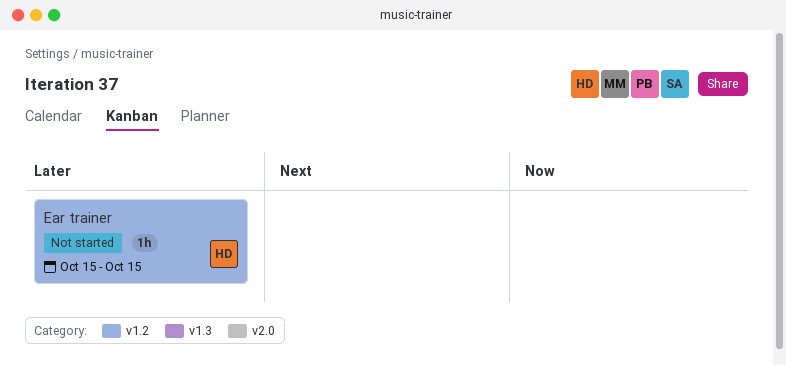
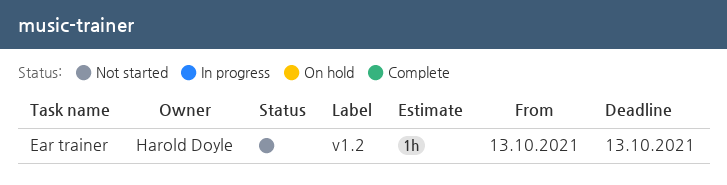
Ear trainer, start: Oct 15 -> Oct 13
Ear trainer, due: Oct 15 -> Oct 13

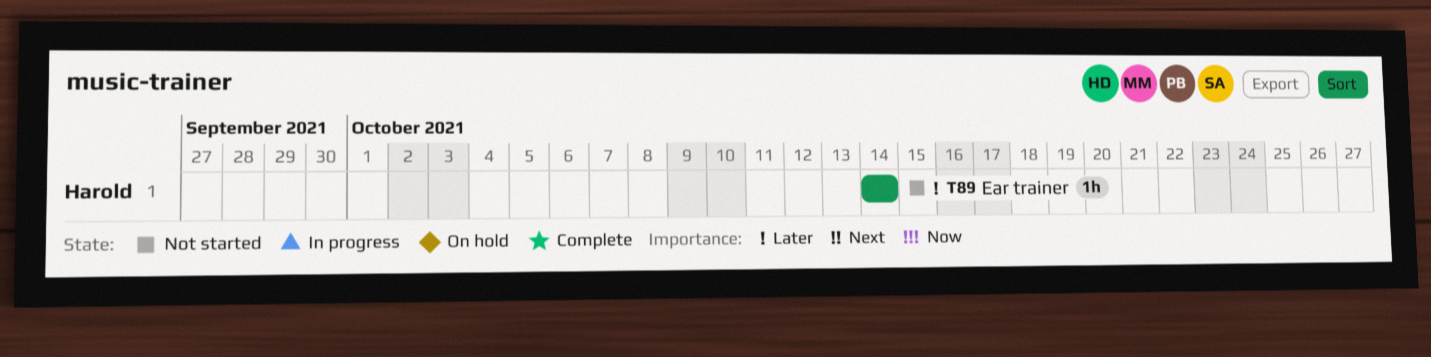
Ear trainer, start: Oct 13 -> Oct 14
Ear trainer, due: Oct 13 -> Oct 14

